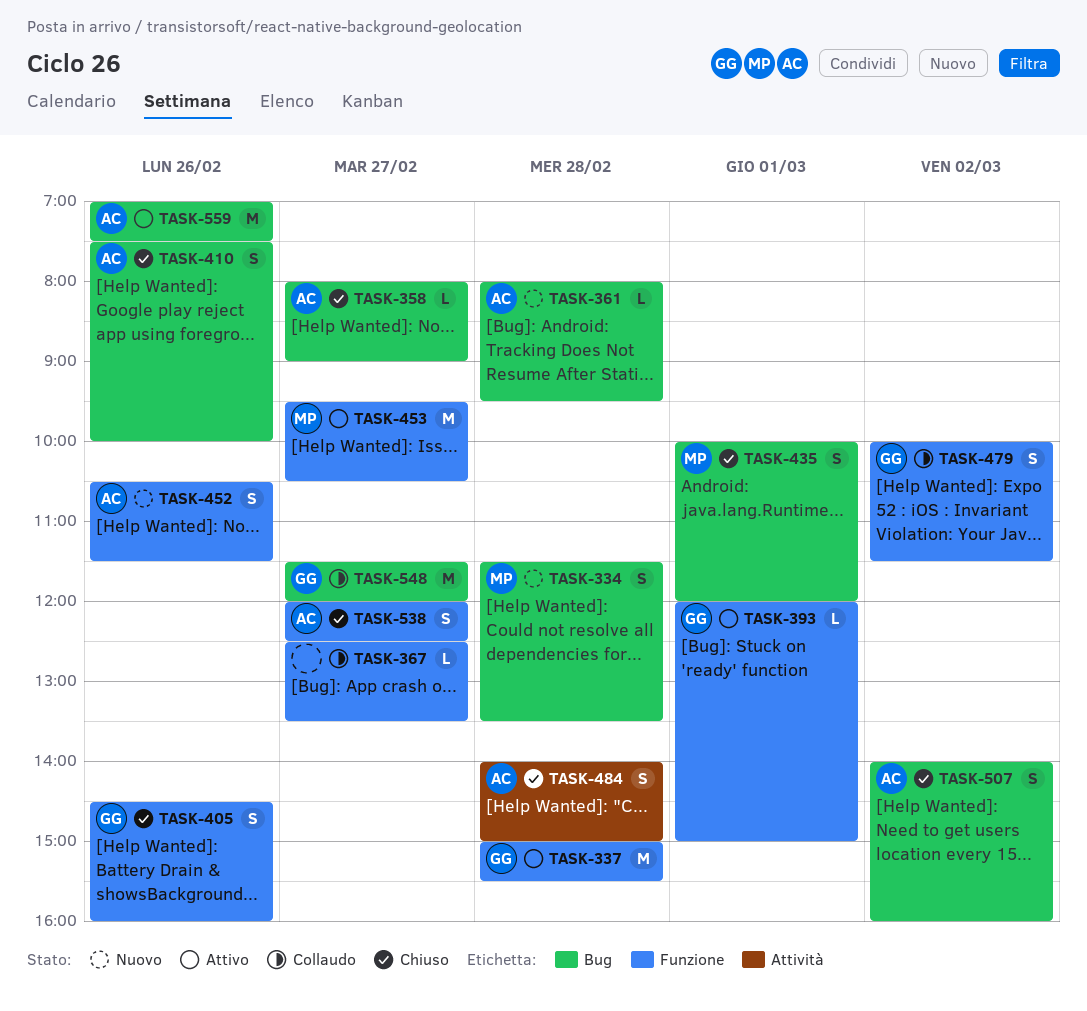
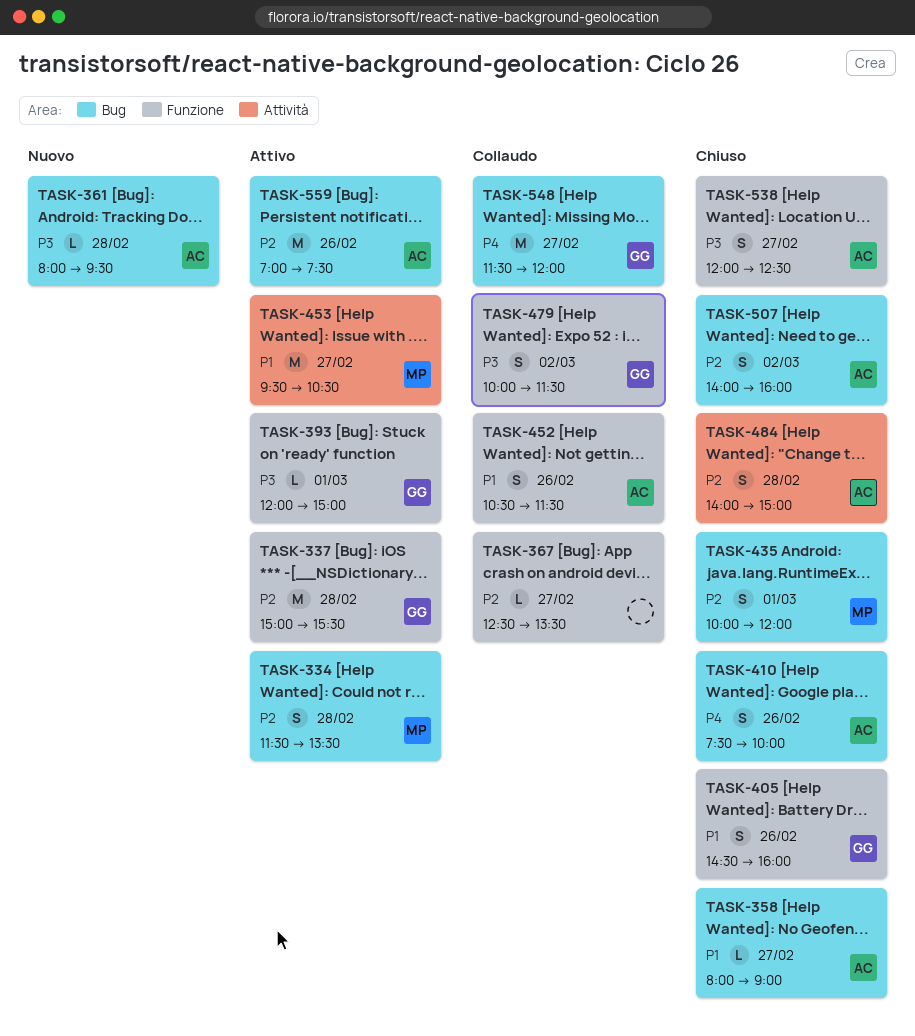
TASK-334, status: Nuovo -> Attivo
TASK-452, status: Nuovo -> Collaudo
TASK-453, label: Funzione -> Attività

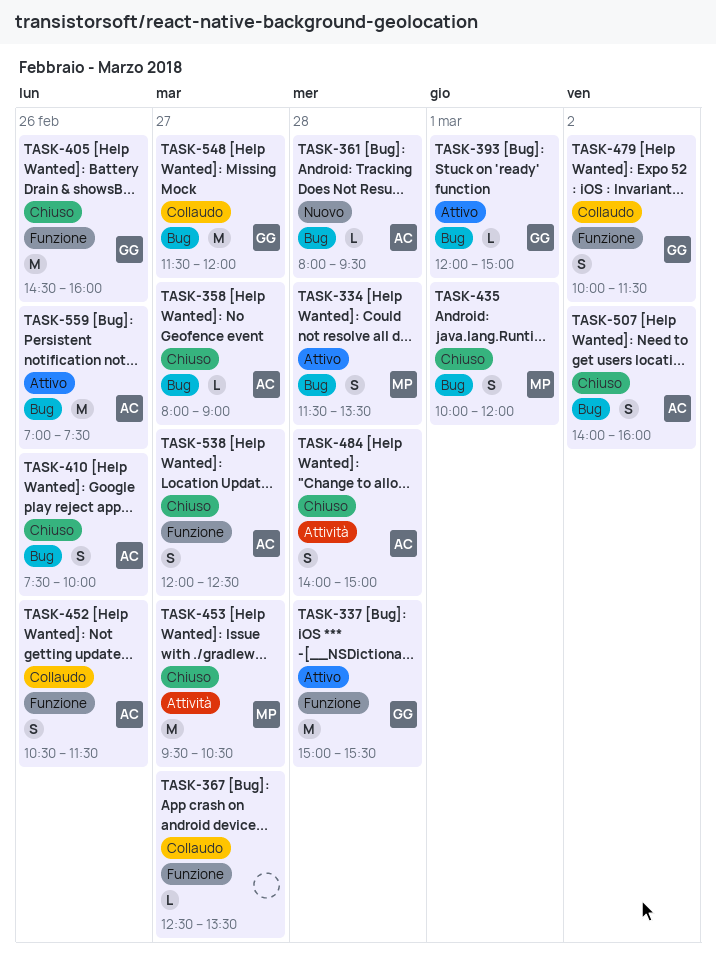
TASK-393, label: Funzione -> Bug
TASK-405, estimate: S -> M
TASK-453, status: Attivo -> Chiuso

